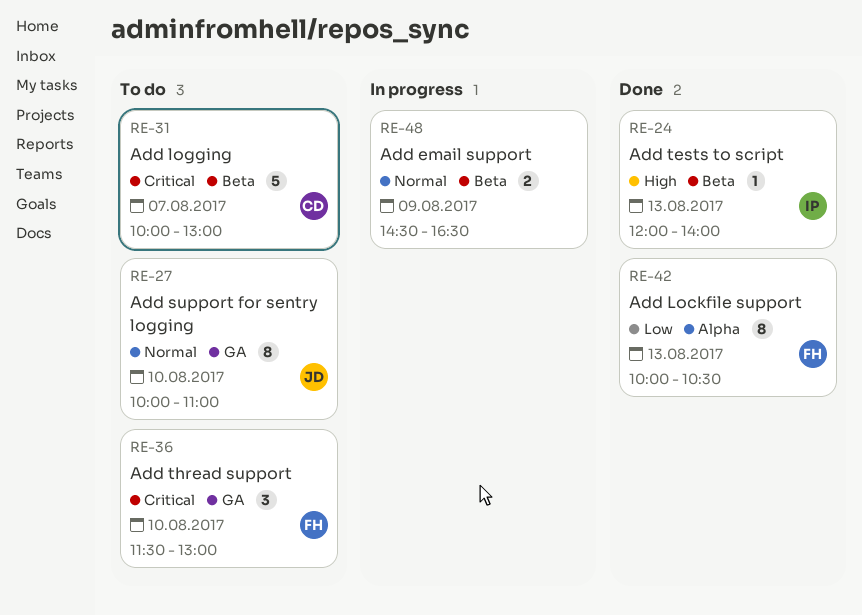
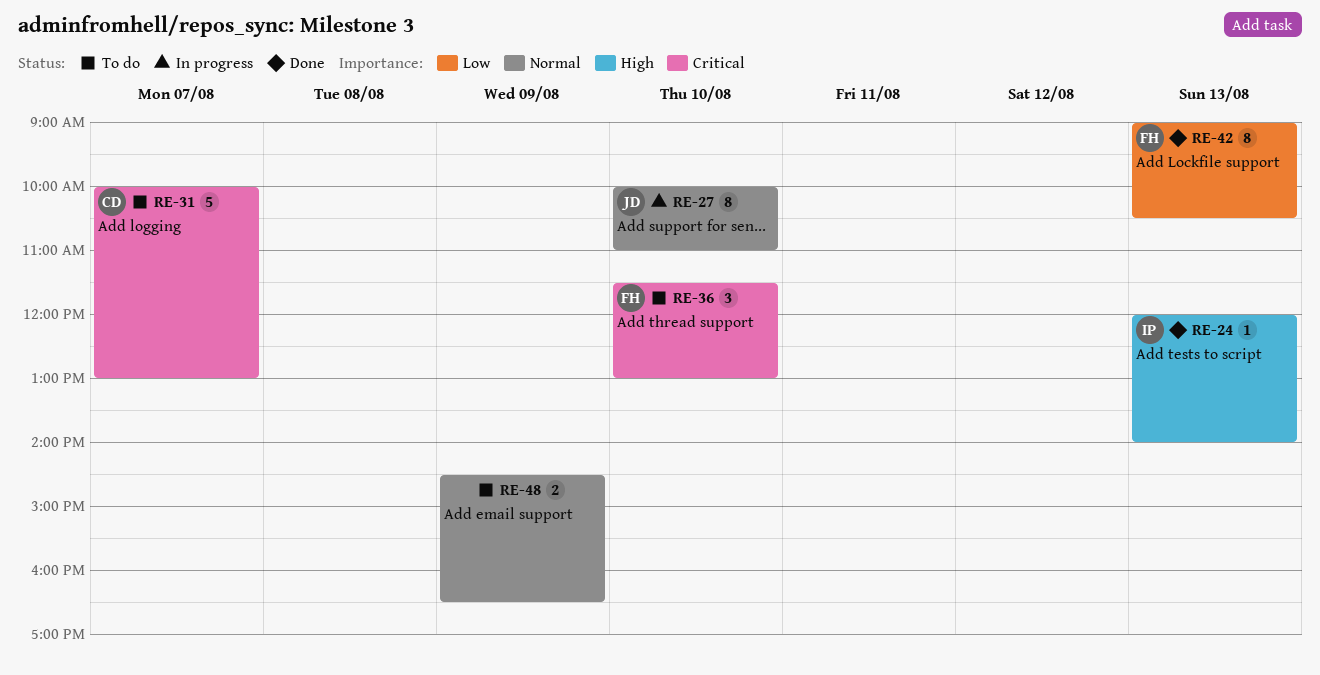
RE-27, status: To do -> In progress
RE-42, begins: 10:00 -> 09:00
RE-48, status: In progress -> To do

